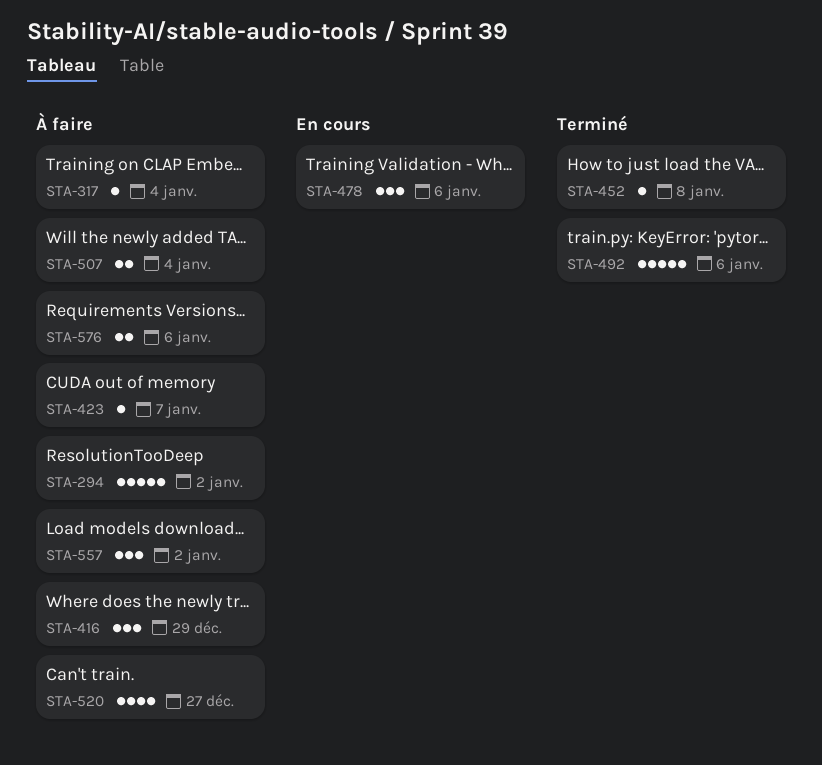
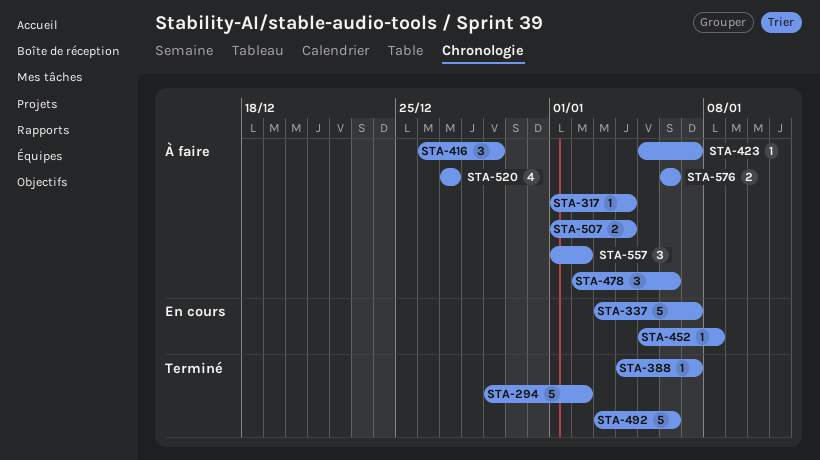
STA-294, status: À faire -> Terminé
STA-337: none -> present
STA-388: none -> present
STA-452, status: Terminé -> En cours
STA-478, status: En cours -> À faire

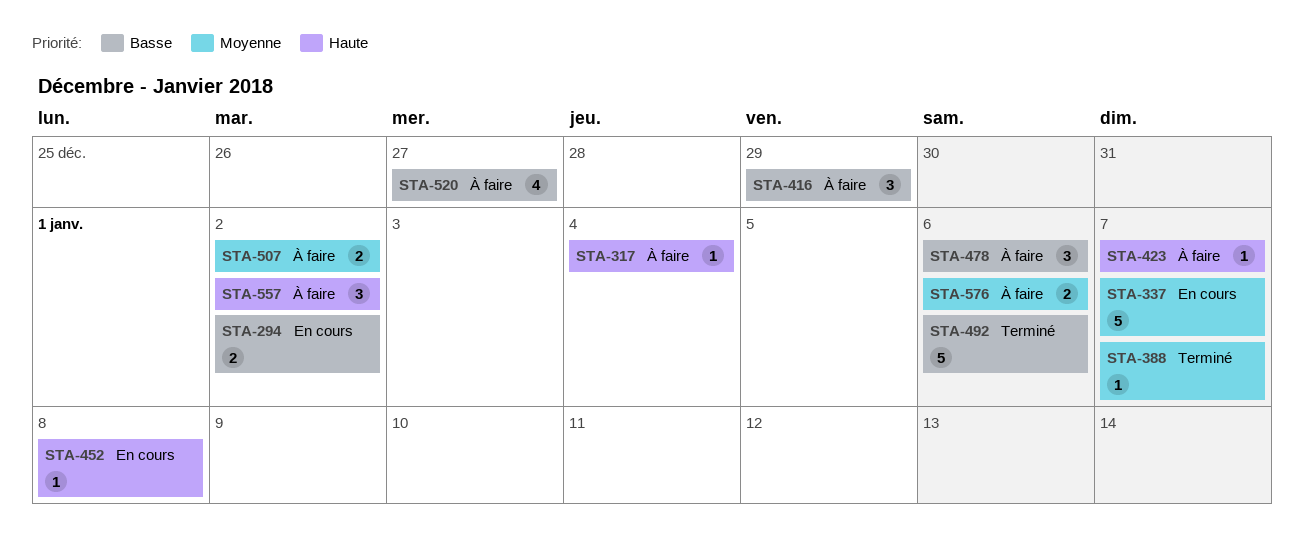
STA-294, status: Terminé -> En cours
STA-294, estimate: 5 -> 2
STA-507, due: Jan 4 -> Jan 2

